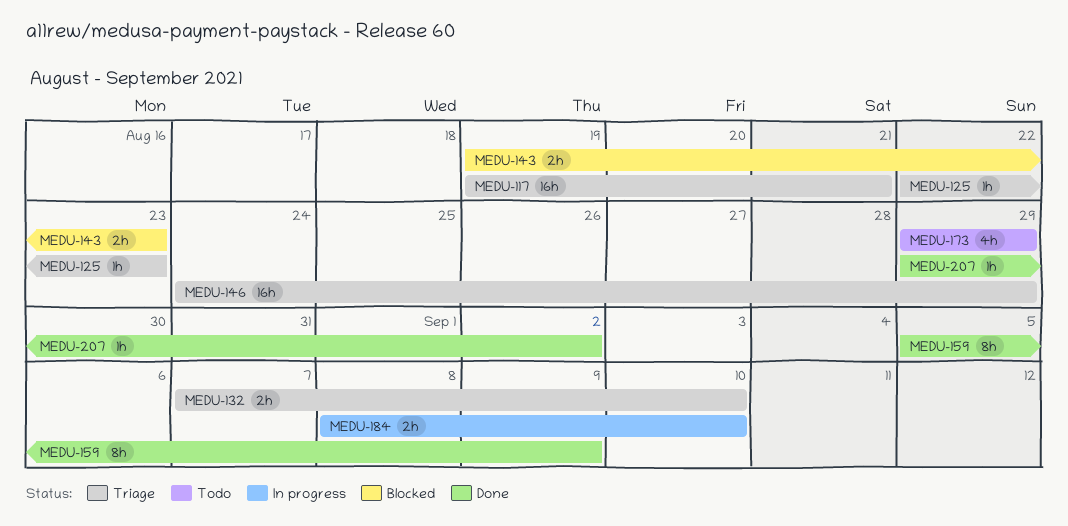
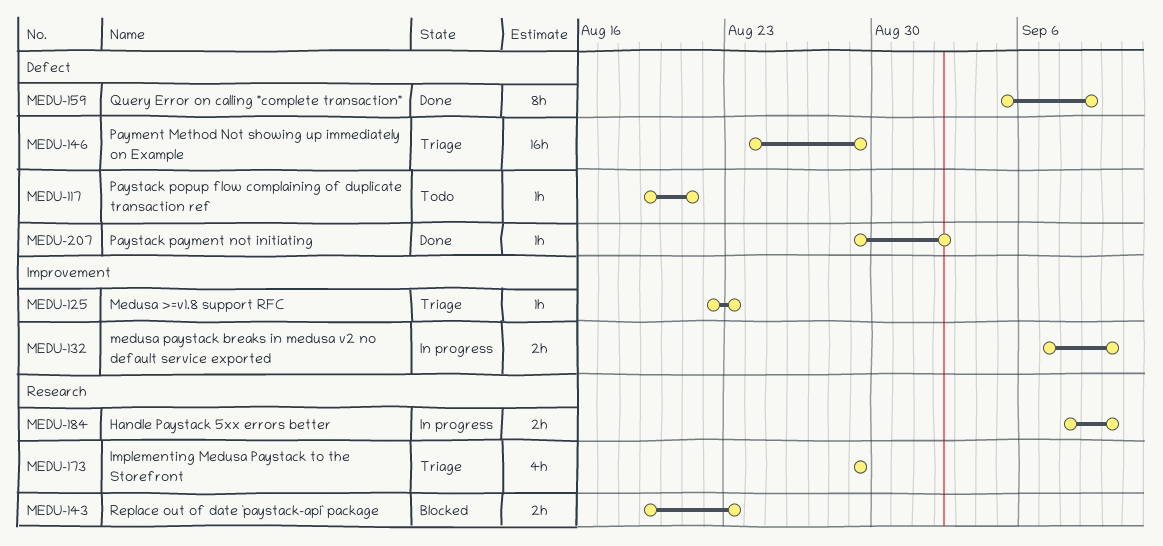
MEDU-117, status: Triage -> Todo
MEDU-117, estimate: 16h -> 1h
MEDU-132, status: Triage -> In progress
MEDU-173, status: Todo -> Triage

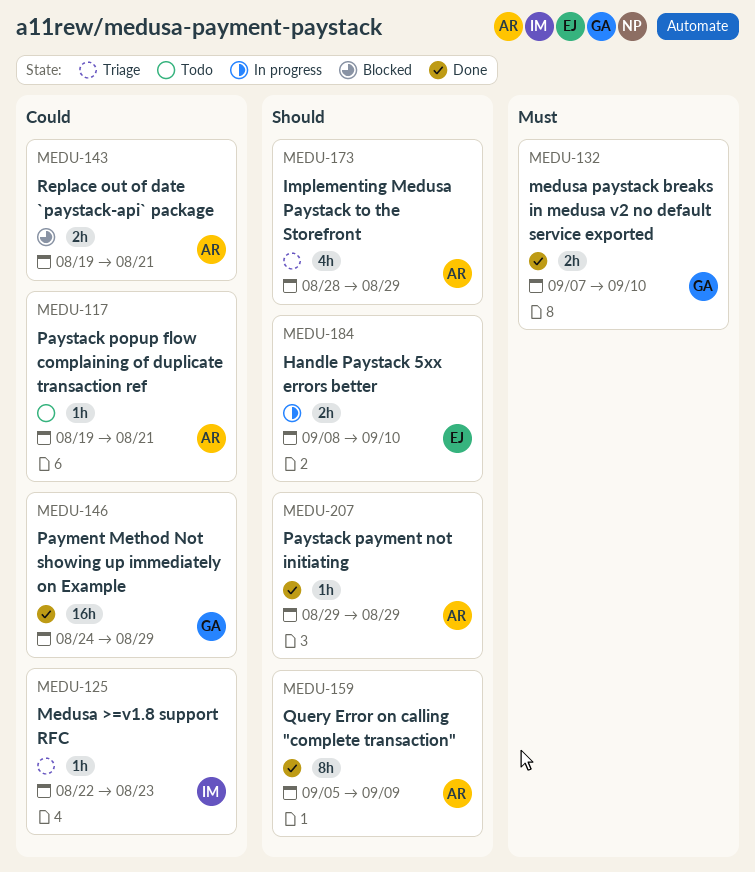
MEDU-132, status: In progress -> Done
MEDU-143, due: Aug 23 -> Aug 21
MEDU-146, status: Triage -> Done
MEDU-173, start: Aug 29 -> Aug 28
MEDU-207, due: Sep 2 -> Aug 29

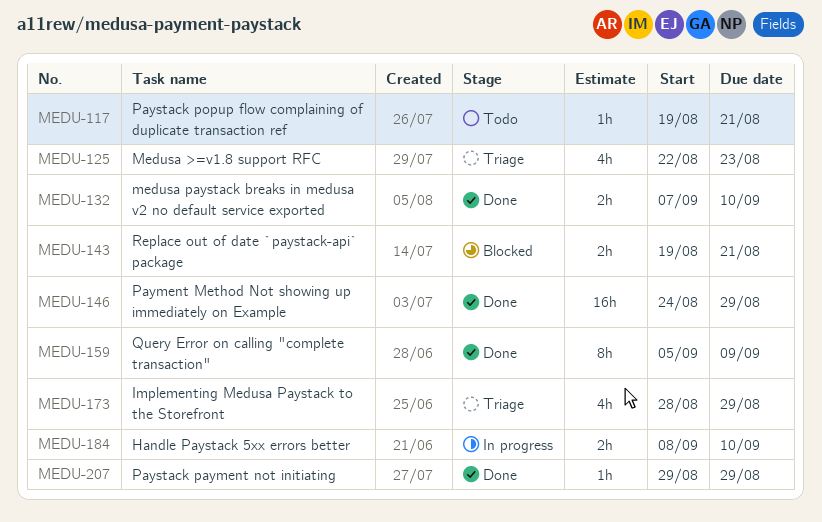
MEDU-125, estimate: 1h -> 4h

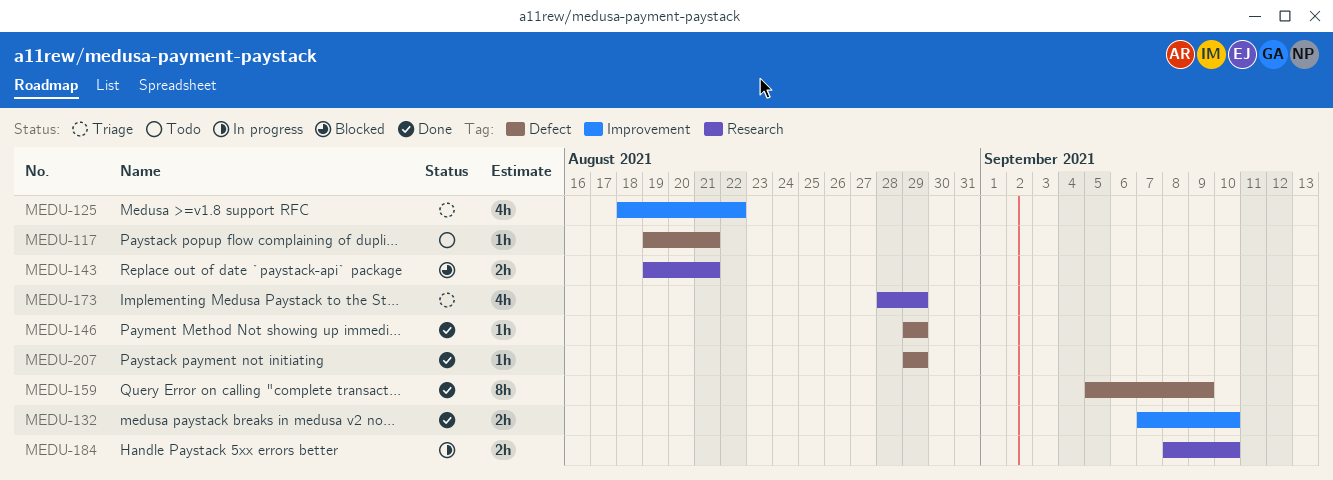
MEDU-125, start: Aug 22 -> Aug 18
MEDU-125, due: Aug 23 -> Aug 22
MEDU-146, estimate: 16h -> 1h
MEDU-146, start: Aug 24 -> Aug 29

